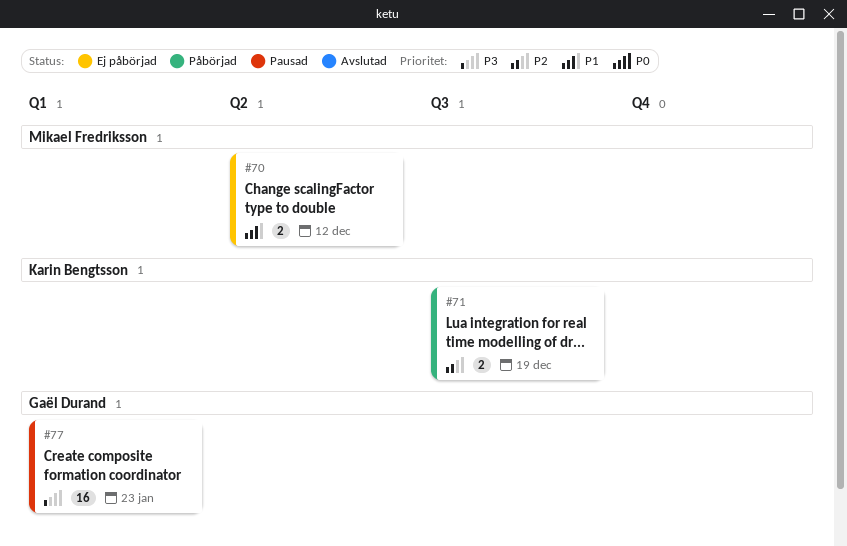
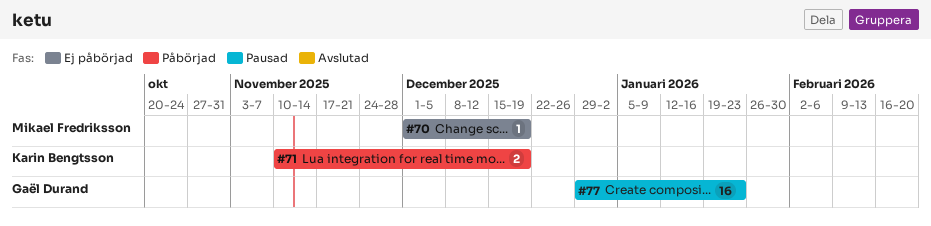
#70, estimate: 2 -> 1
#70, due: Dec 12 -> Dec 19

